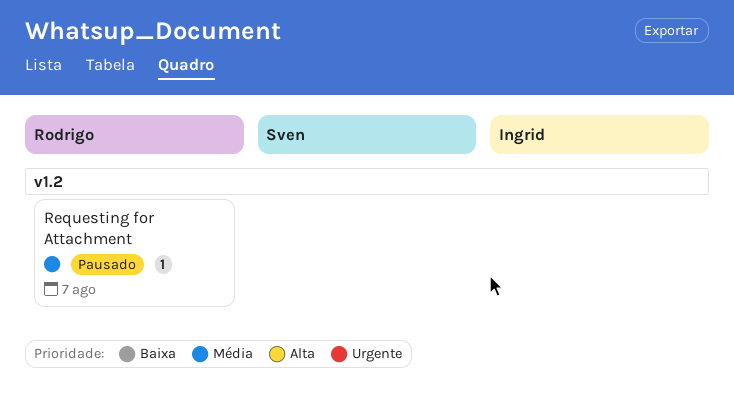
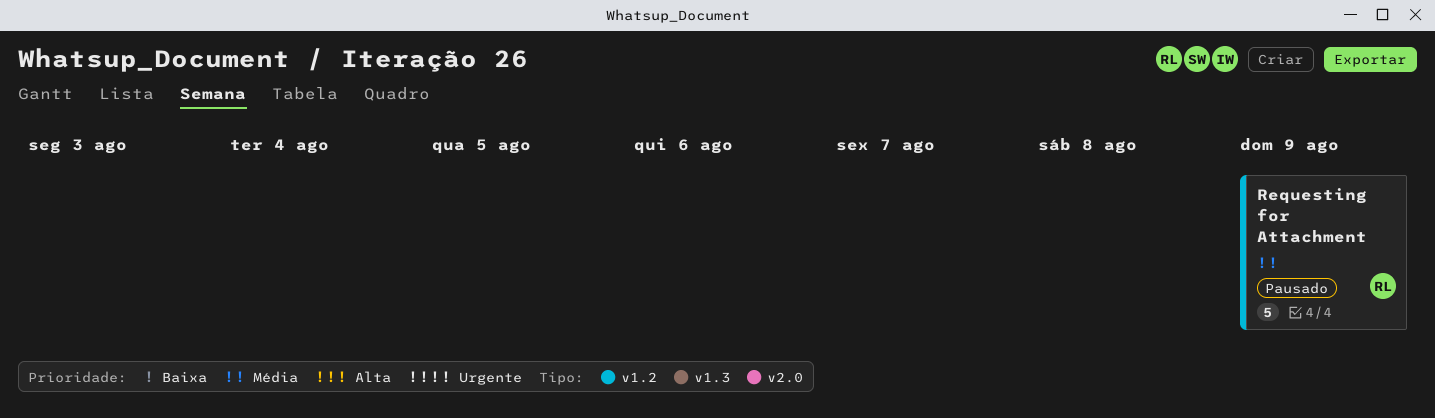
Requesting for Attachment, estimate: 1 -> 5
Requesting for Attachment, due: Aug 7 -> Aug 9

